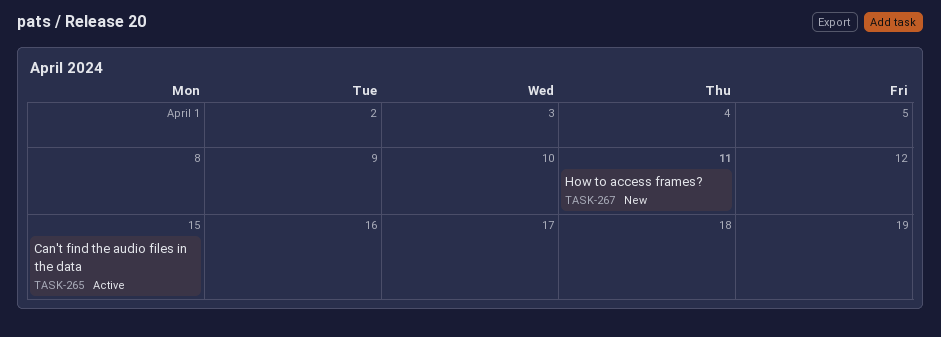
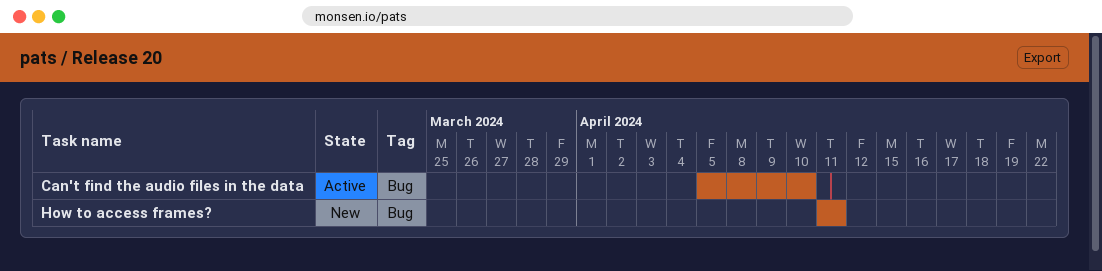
Can't find the audio files in the data, due: Apr 15 -> Apr 10

